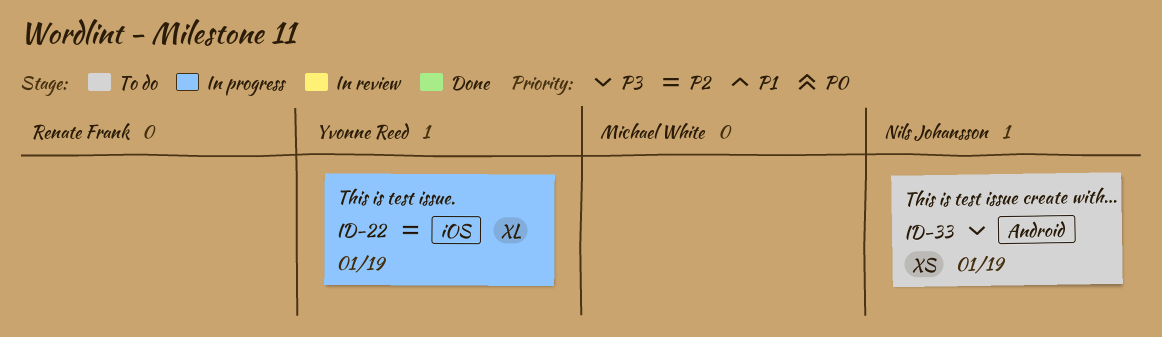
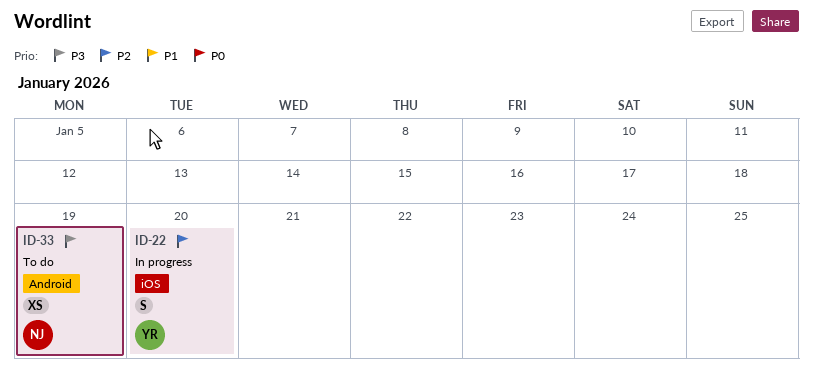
ID-22, estimate: XL -> S
ID-22, due: Jan 19 -> Jan 20

